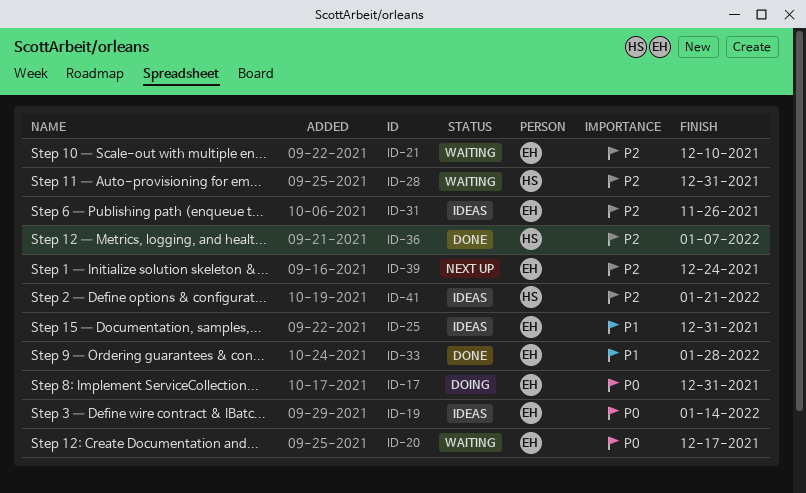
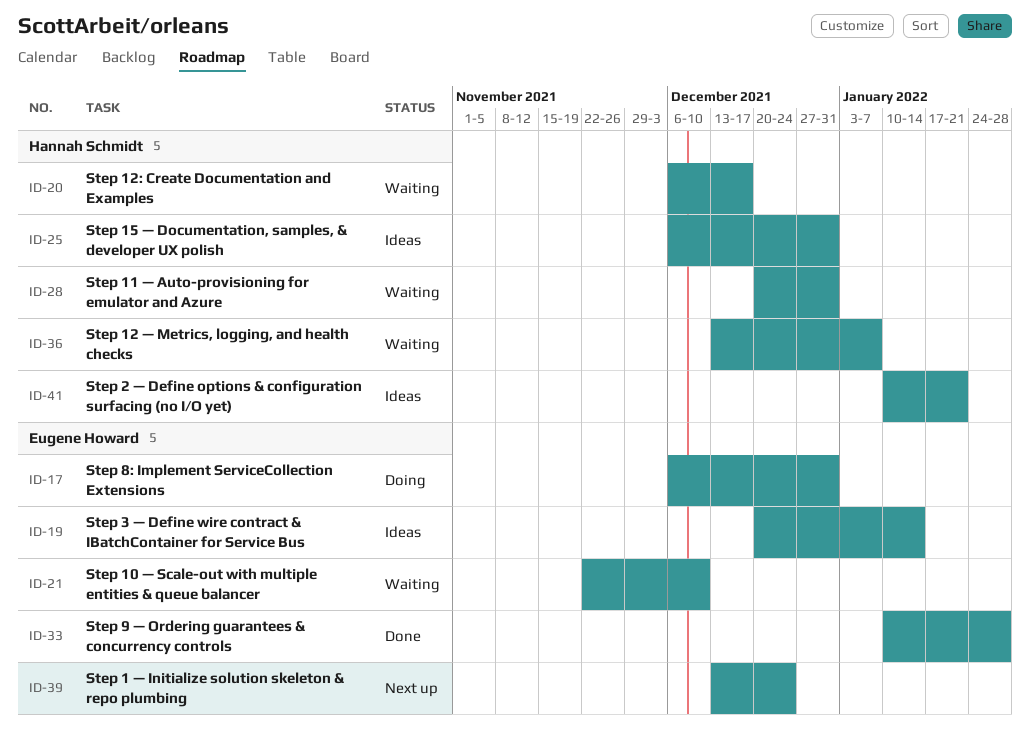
ID-20, owner: Eugene Howard -> Hannah Schmidt
ID-25, owner: Eugene Howard -> Hannah Schmidt
ID-31: present -> none
ID-36, status: Done -> Waiting

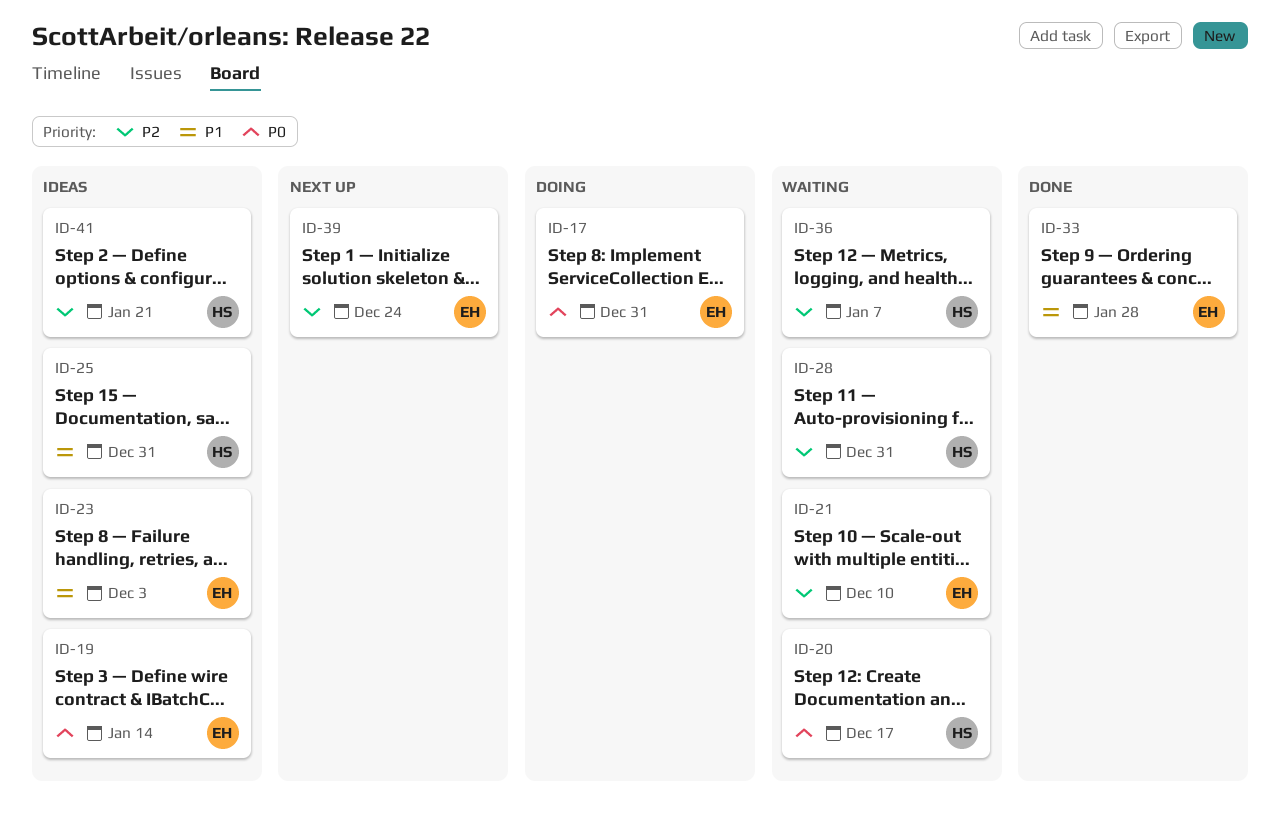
ID-23: none -> present

